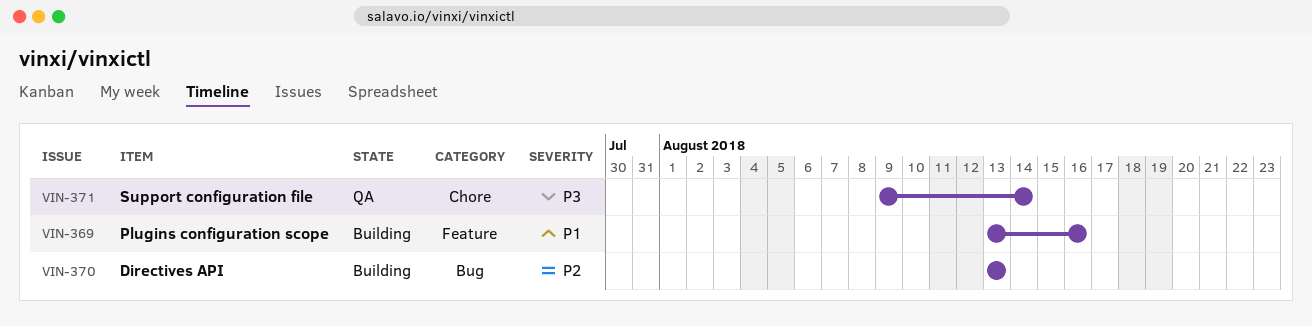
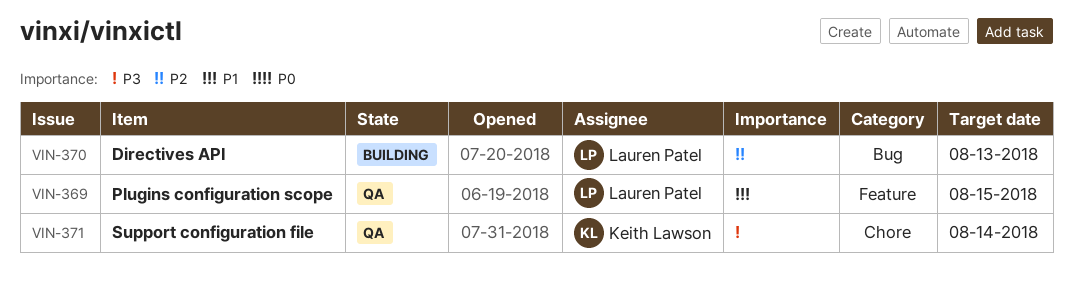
VIN-369, status: Building -> QA
VIN-369, due: Aug 16 -> Aug 15

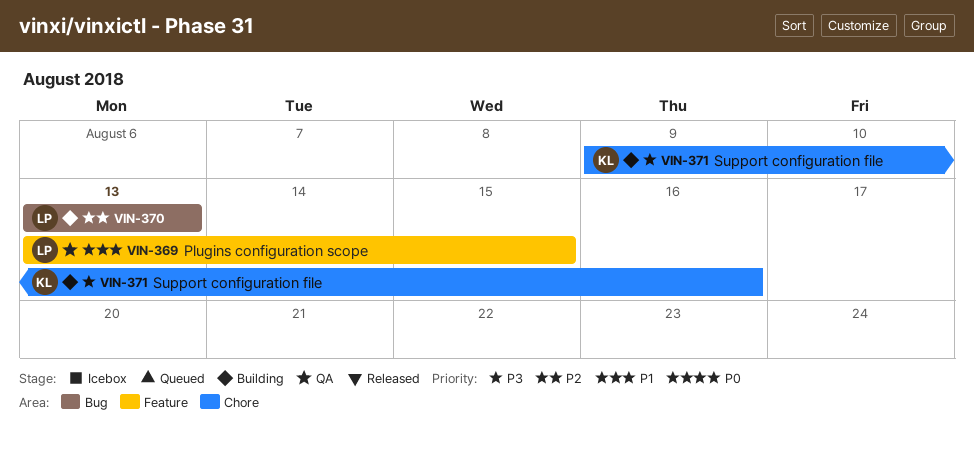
VIN-371, status: QA -> Building
VIN-371, due: Aug 14 -> Aug 16

